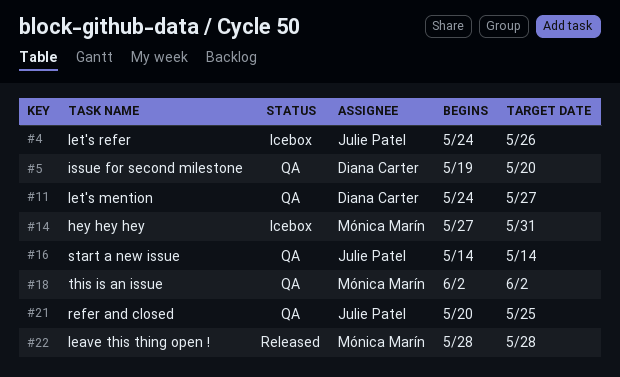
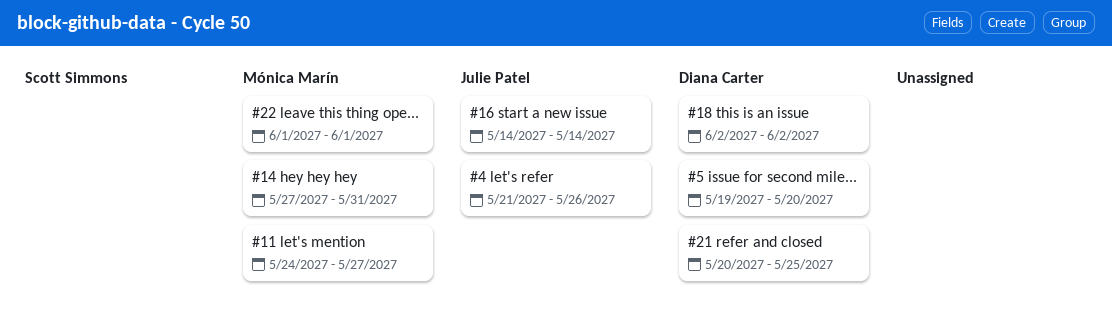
#4, start: May 24 -> May 21
#11, owner: Diana Carter -> Mónica Marín
#18, owner: Mónica Marín -> Diana Carter
#21, owner: Julie Patel -> Diana Carter
#22, start: May 28 -> Jun 1
#22, due: May 28 -> Jun 1

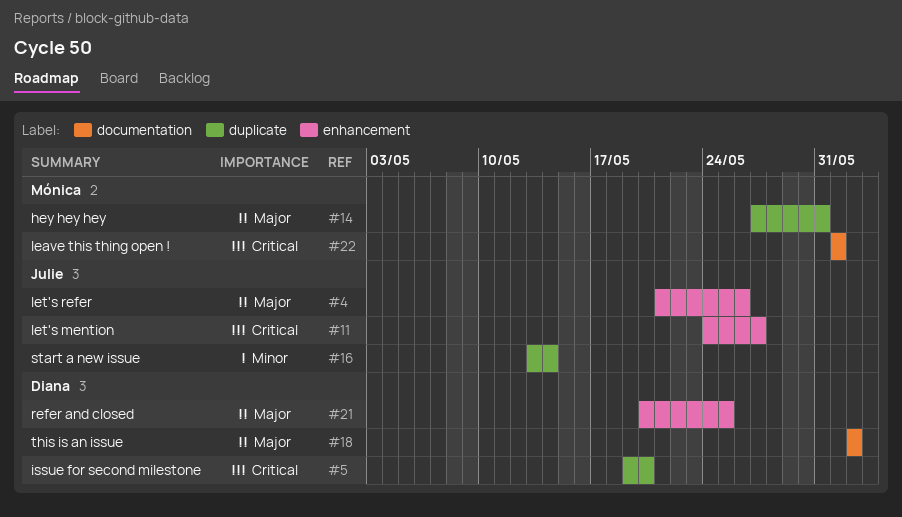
#11, owner: Mónica Marín -> Julie Patel
#16, start: May 14 -> May 13

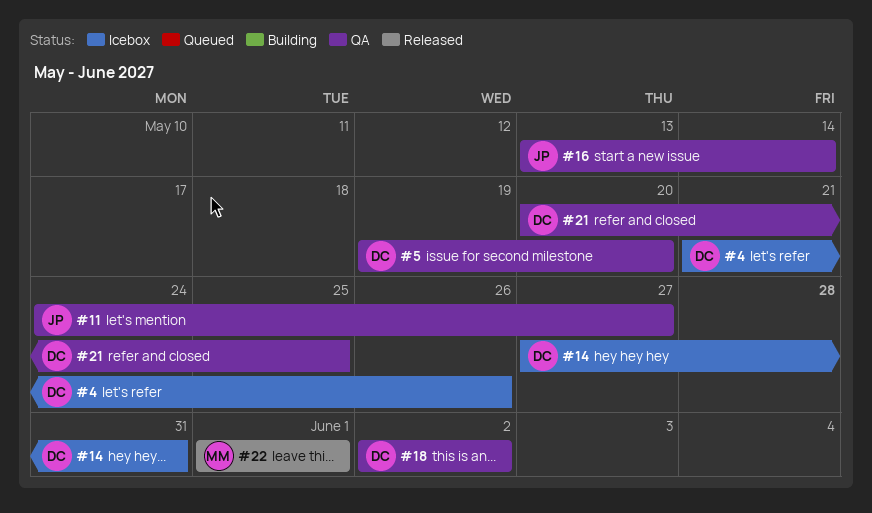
#4, owner: Julie -> Diana
#14, owner: Mónica -> Diana

